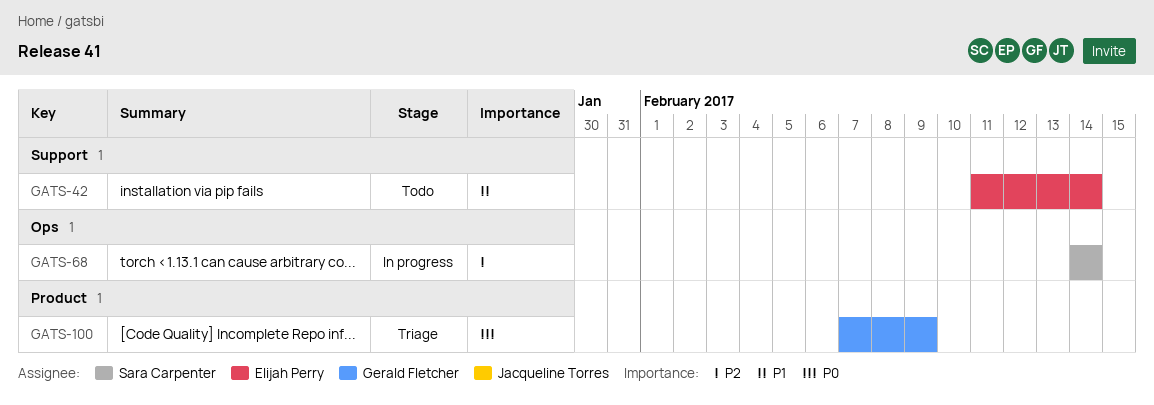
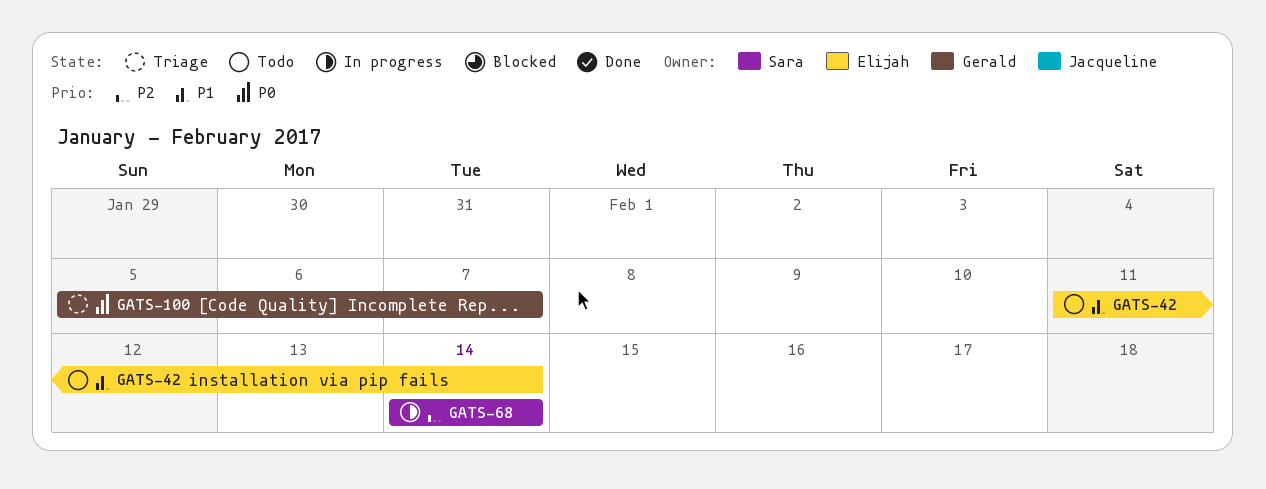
GATS-100, start: Feb 7 -> Feb 5
GATS-100, due: Feb 9 -> Feb 7

